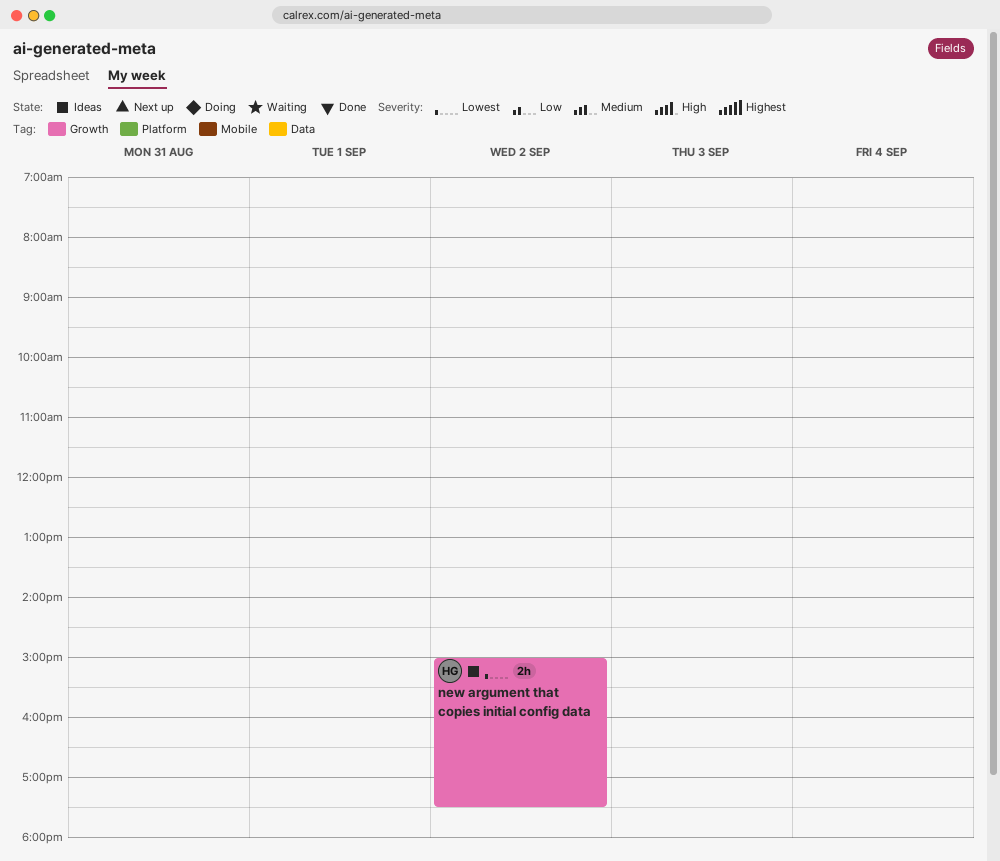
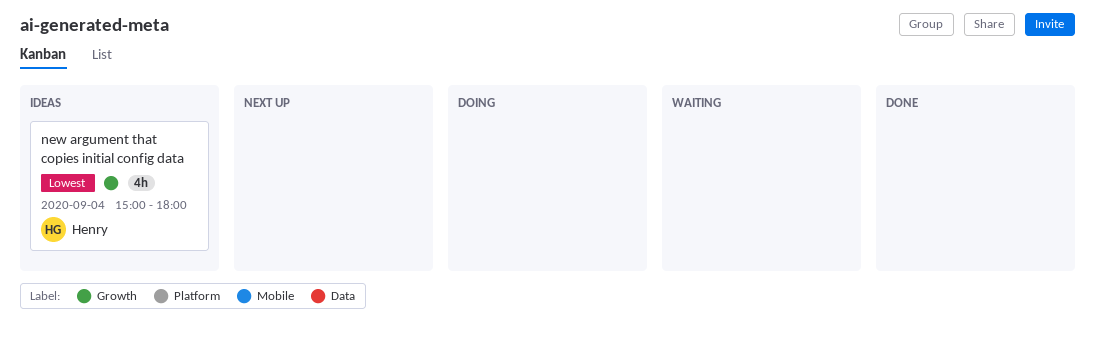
new argument that copies initial config data, estimate: 2h -> 4h
new argument that copies initial config data, day: Sep 2 -> Sep 4
new argument that copies initial config data, ends: 17:30 -> 18:00

